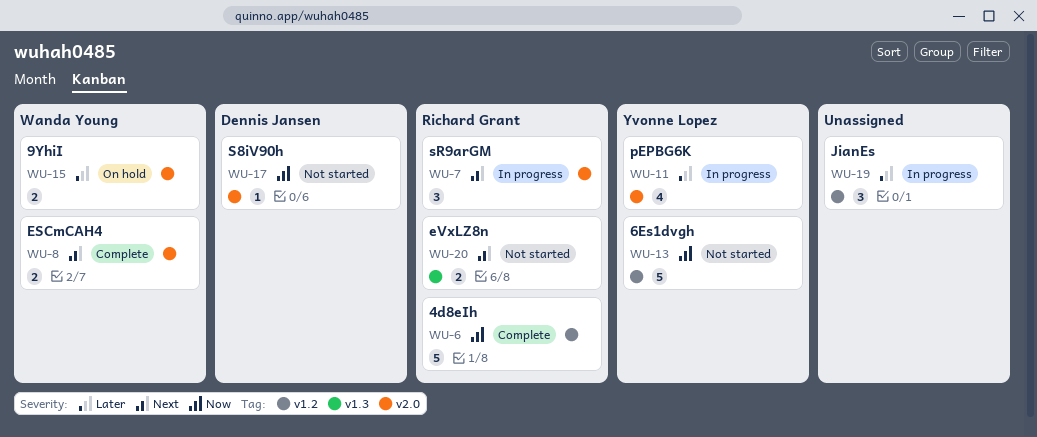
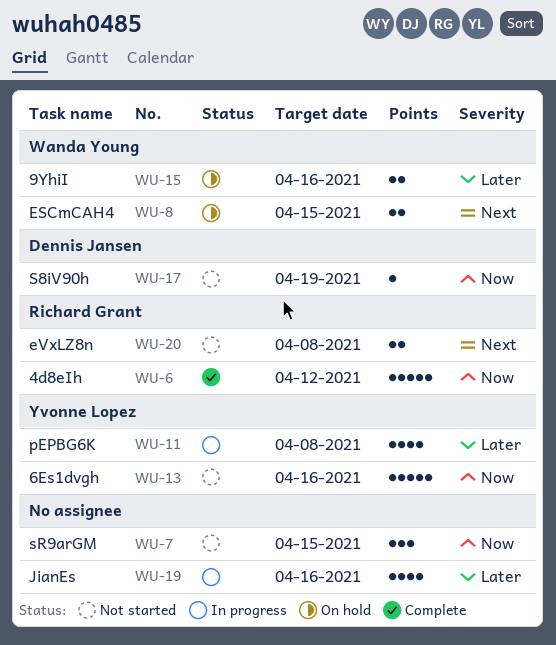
WU-7, status: In progress -> Not started
WU-7, owner: Richard Grant -> none
WU-7, priority: Next -> Now
WU-8, status: Complete -> On hold
WU-19, estimate: 3 -> 4

